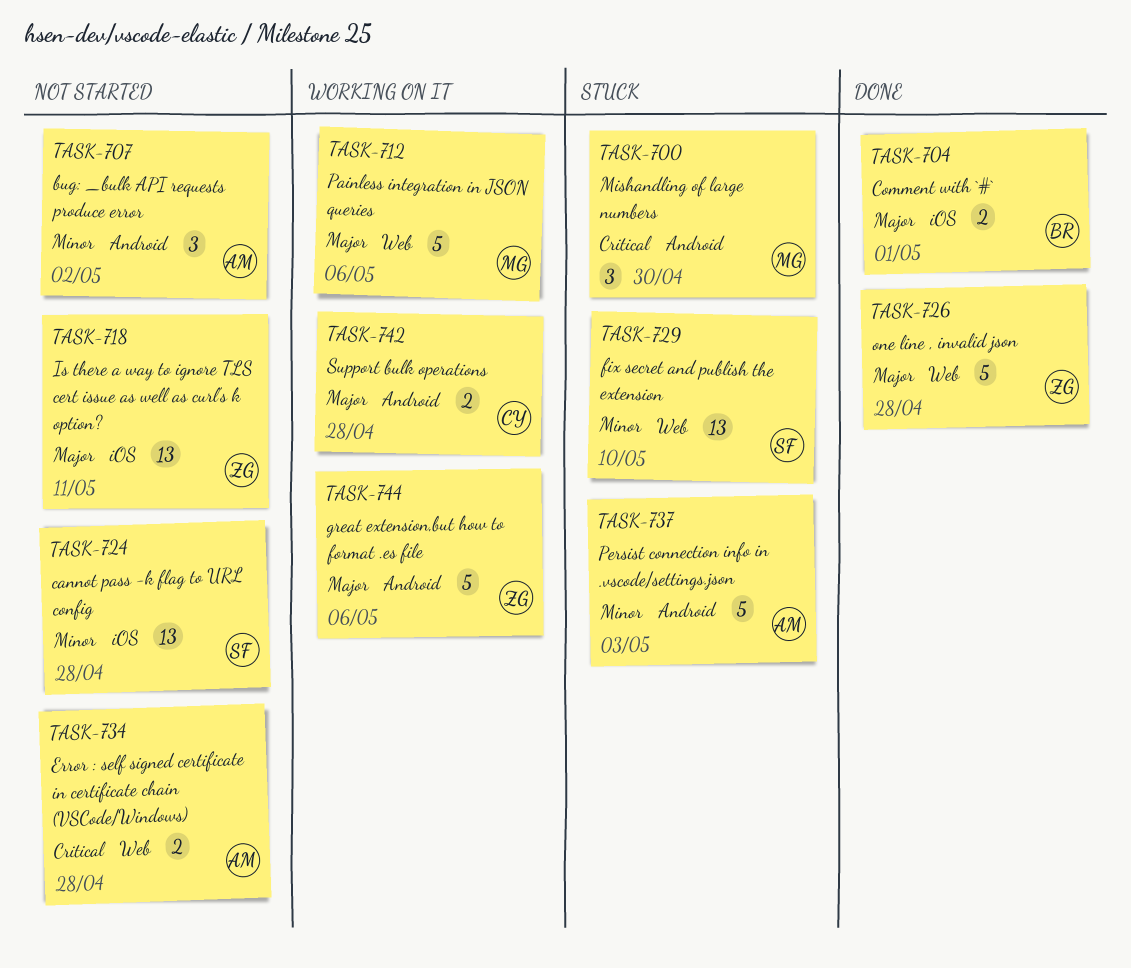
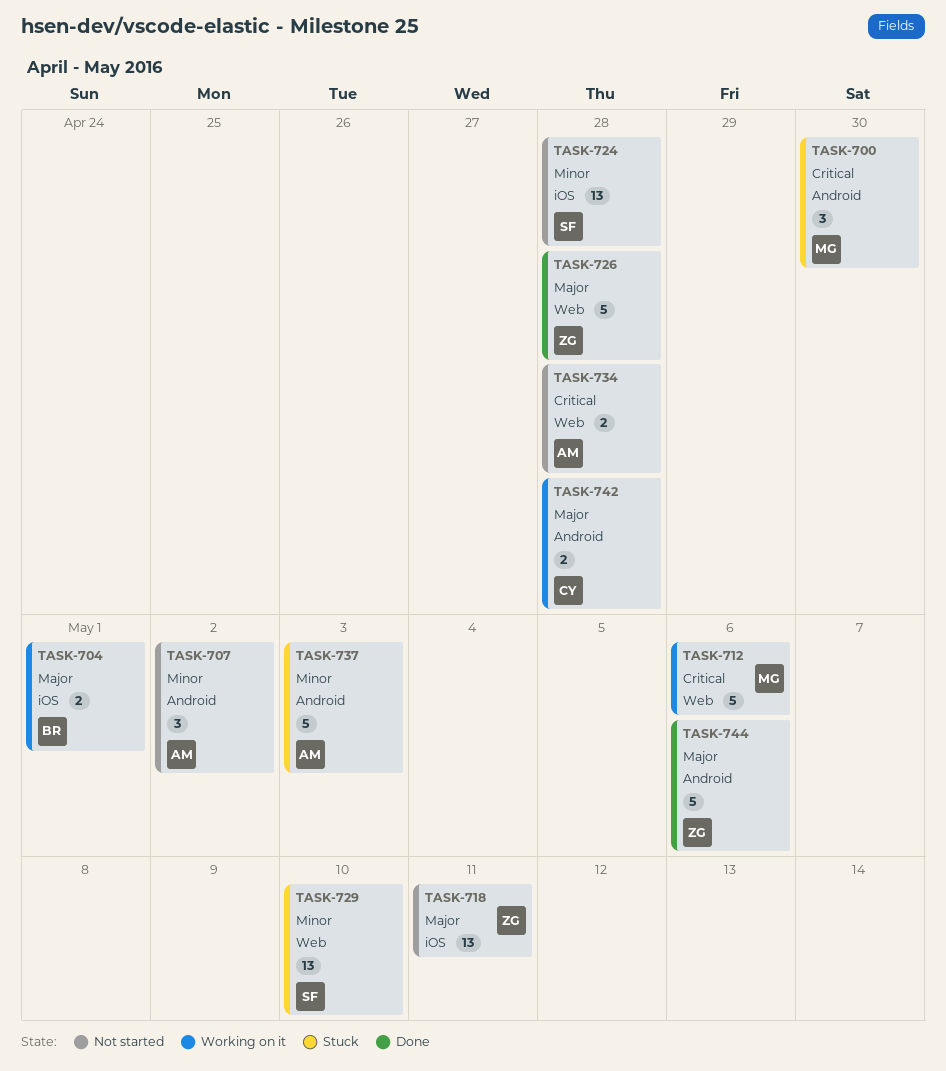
TASK-704, status: Done -> Working on it
TASK-712, priority: Major -> Critical
TASK-744, status: Working on it -> Done

